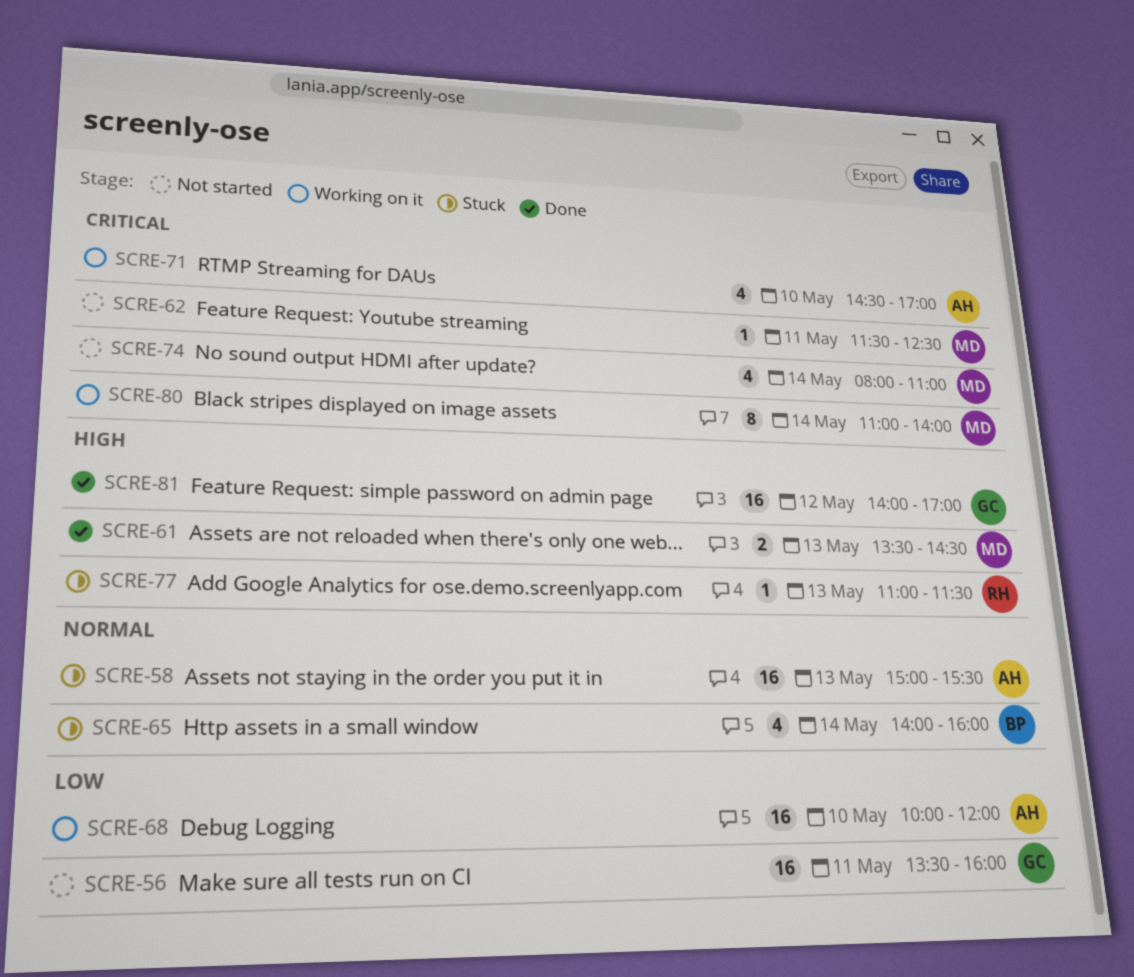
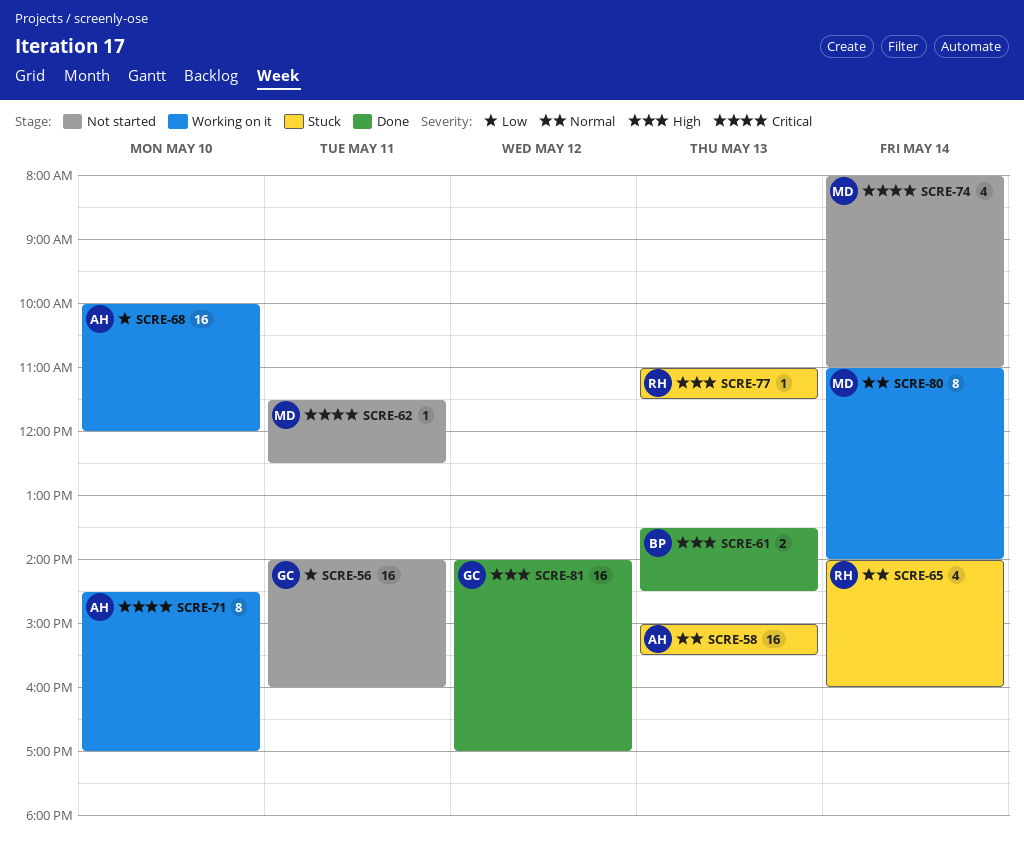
SCRE-56, begins: 13:30 -> 14:00
SCRE-61, owner: MD -> BP
SCRE-65, owner: BP -> RH
SCRE-71, estimate: 4 -> 8
SCRE-80, priority: Critical -> Normal

